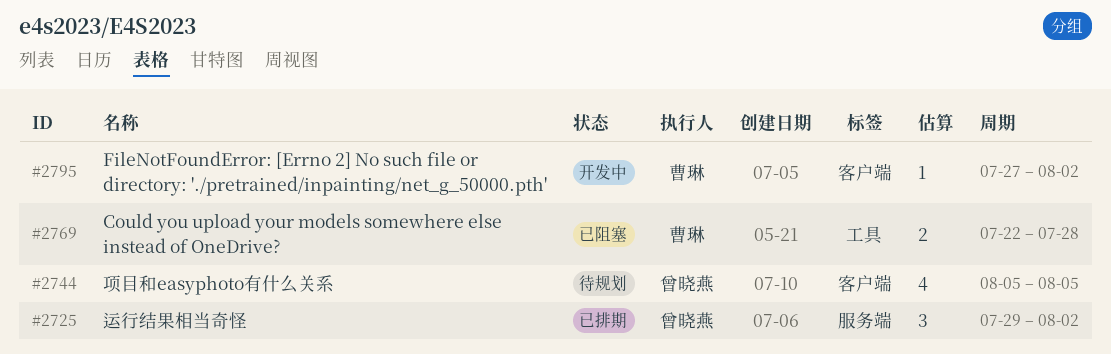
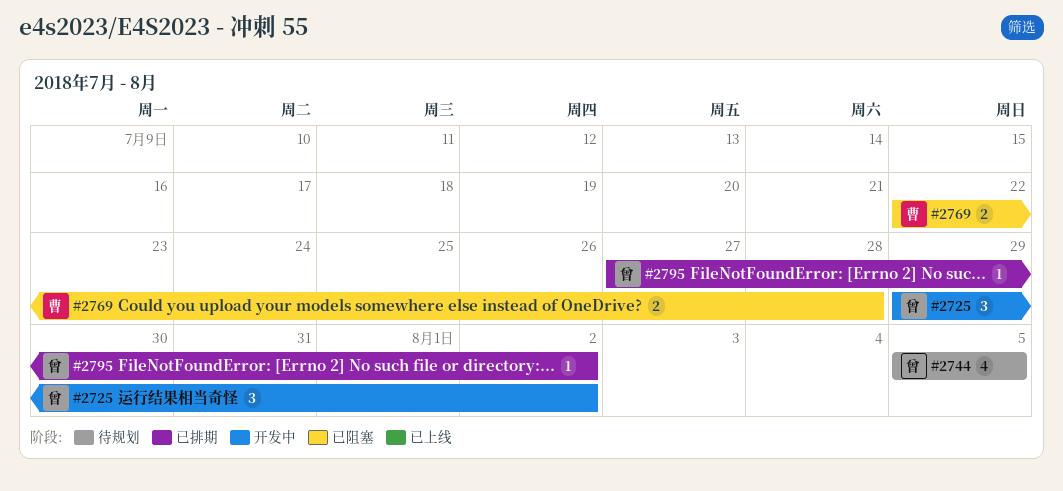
#2725, status: 已排期 -> 开发中
#2795, status: 开发中 -> 已排期
#2795, owner: 曹琳 -> 曾晓燕

